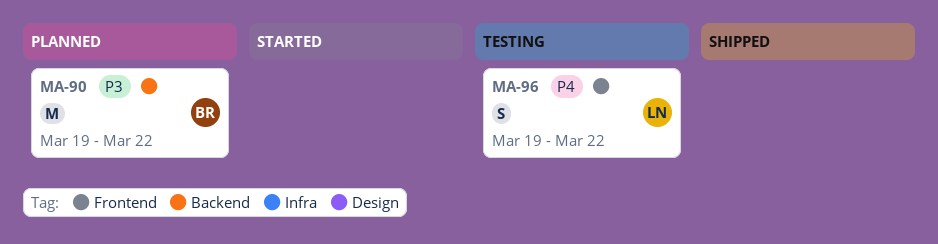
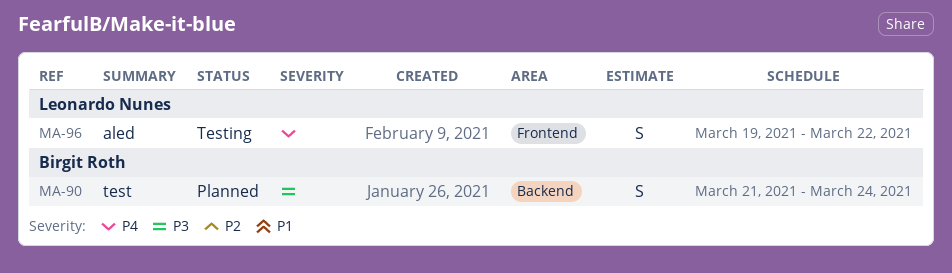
MA-90, estimate: M -> S
MA-90, start: Mar 19 -> Mar 21
MA-90, due: Mar 22 -> Mar 24

